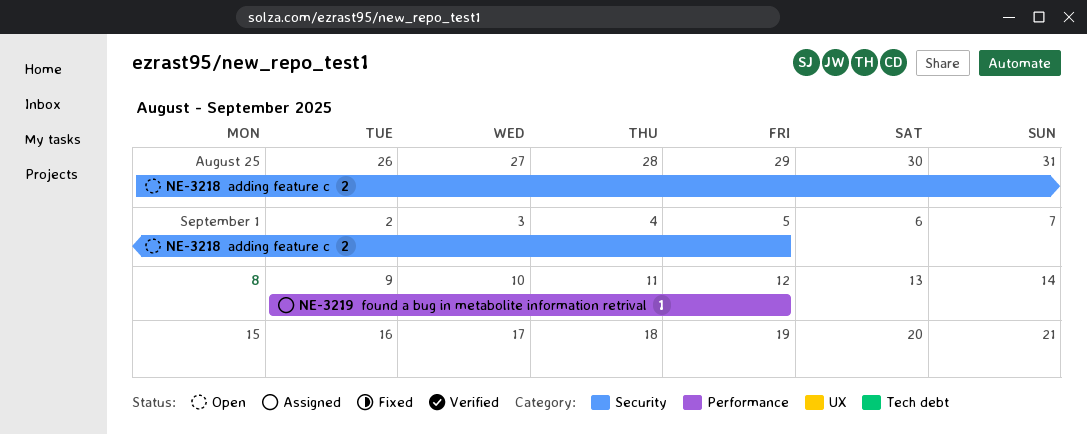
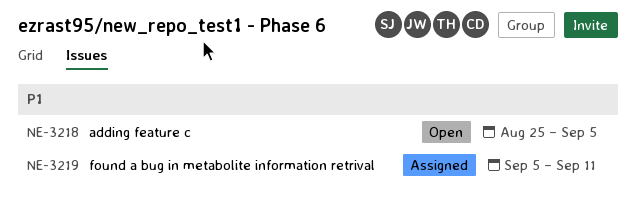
NE-3219, start: Sep 9 -> Sep 5
NE-3219, due: Sep 12 -> Sep 11

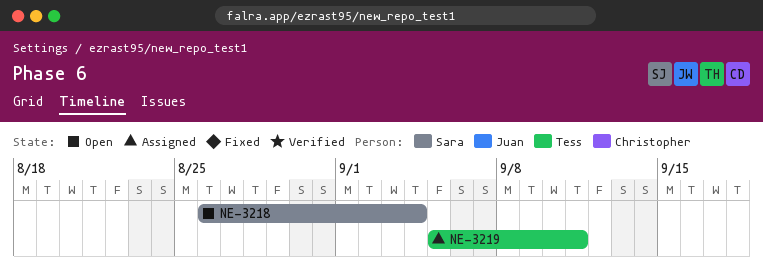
NE-3218, start: Aug 25 -> Aug 26
NE-3218, due: Sep 5 -> Sep 4

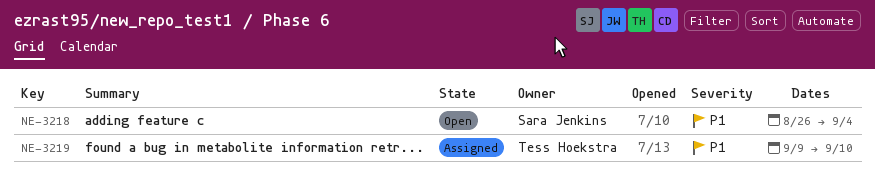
NE-3219, start: Sep 5 -> Sep 9
NE-3219, due: Sep 11 -> Sep 10

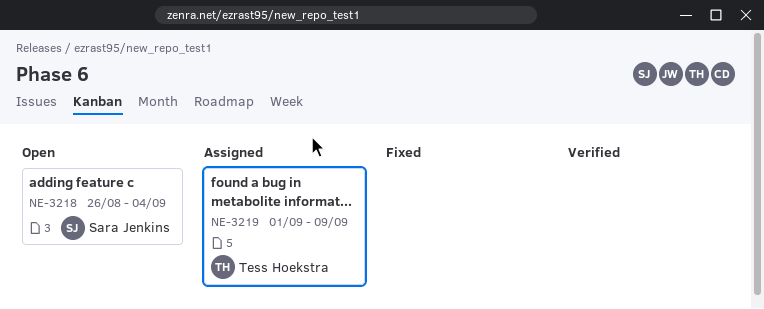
NE-3219, start: Sep 9 -> Sep 1
NE-3219, due: Sep 10 -> Sep 9

